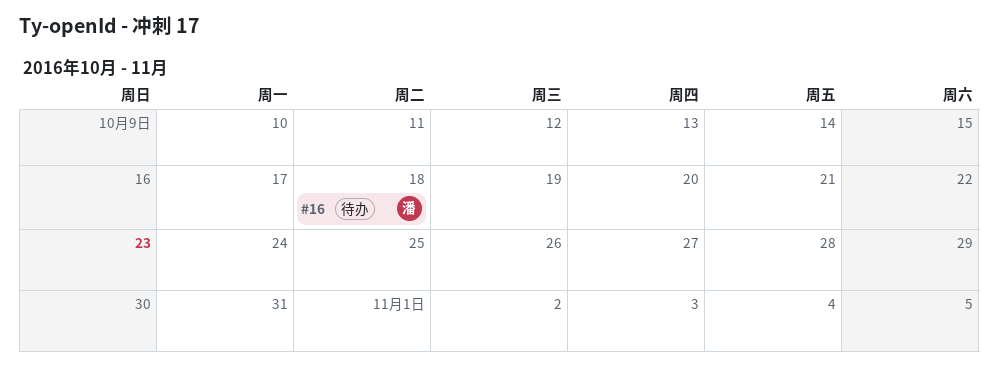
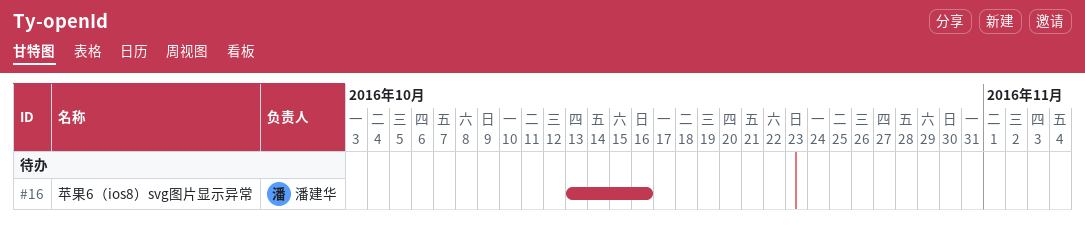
#16, due: Oct 18 -> Oct 16

